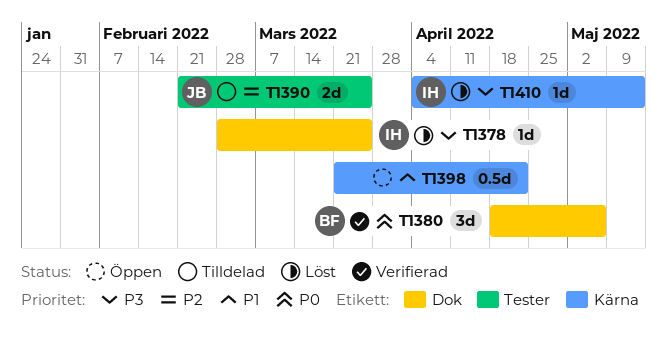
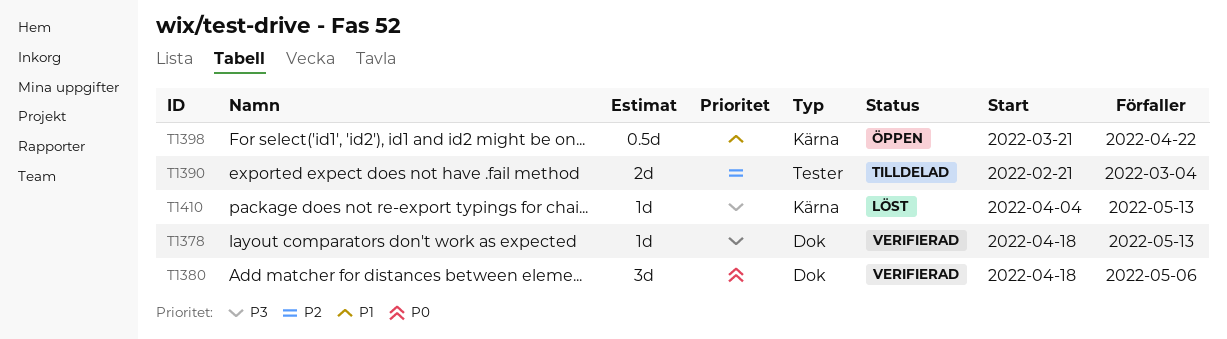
T1378, status: Löst -> Verifierad
T1378, start: Feb 28 -> Apr 18
T1378, due: Mar 25 -> May 13
T1390, due: Mar 25 -> Mar 4

